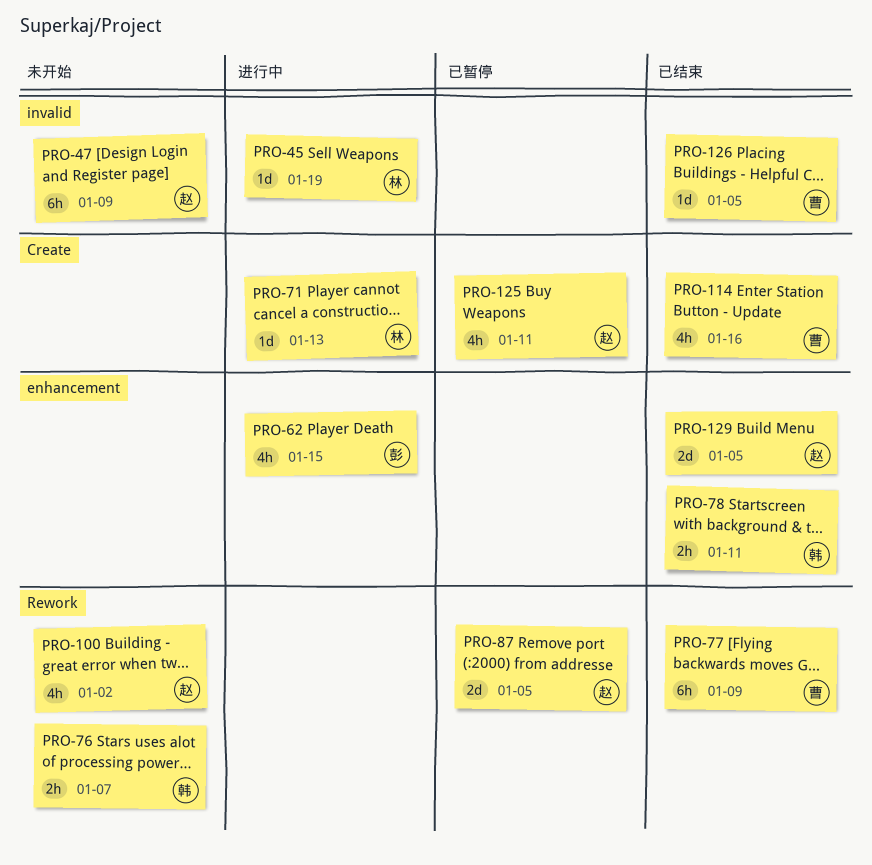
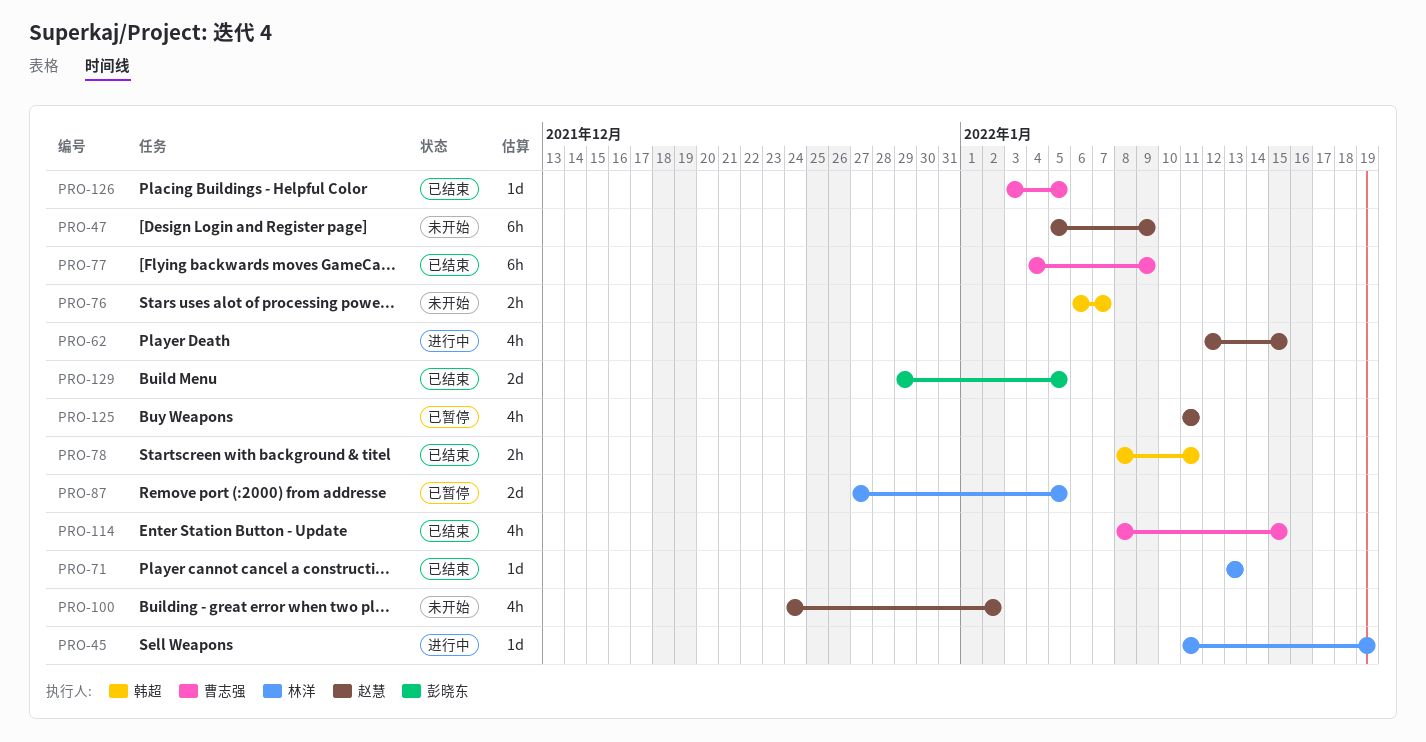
PRO-62, owner: 彭晓东 -> 赵慧
PRO-71, status: 进行中 -> 已结束
PRO-87, owner: 赵慧 -> 林洋
PRO-114, due: Jan 16 -> Jan 15
PRO-129, owner: 赵慧 -> 彭晓东

